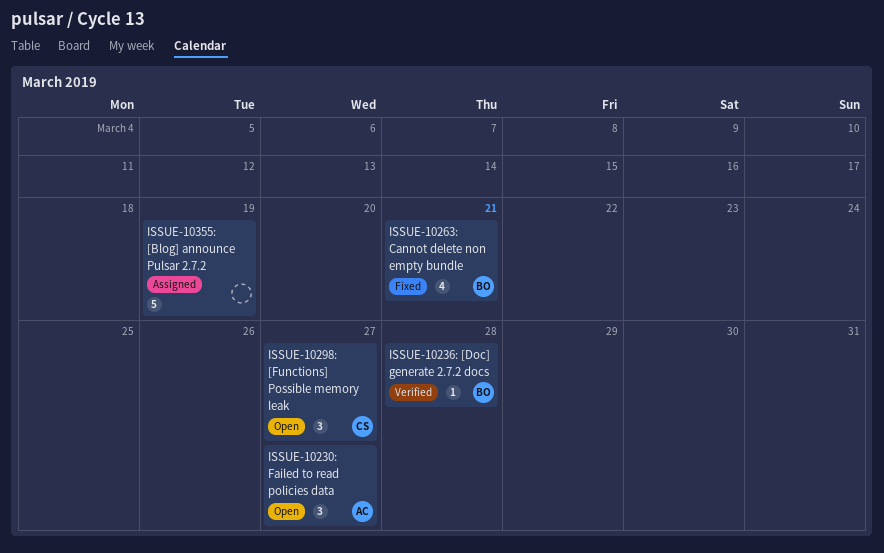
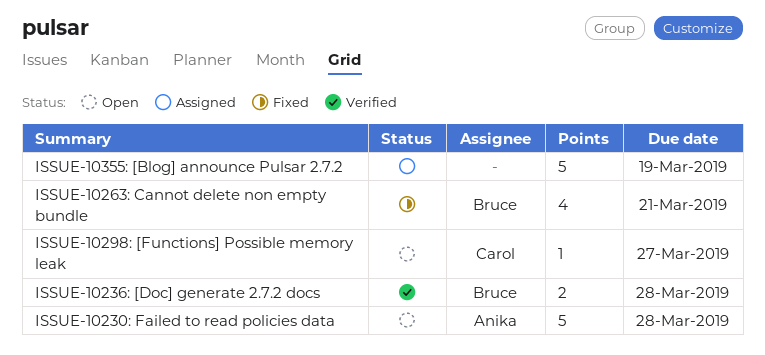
ISSUE-10230: Failed to read policies data, estimate: 3 -> 5
ISSUE-10230: Failed to read policies data, due: Mar 27 -> Mar 28
ISSUE-10236: [Doc] generate 2.7.2 docs, estimate: 1 -> 2
ISSUE-10298: [Functions] Possible memory leak, estimate: 3 -> 1

